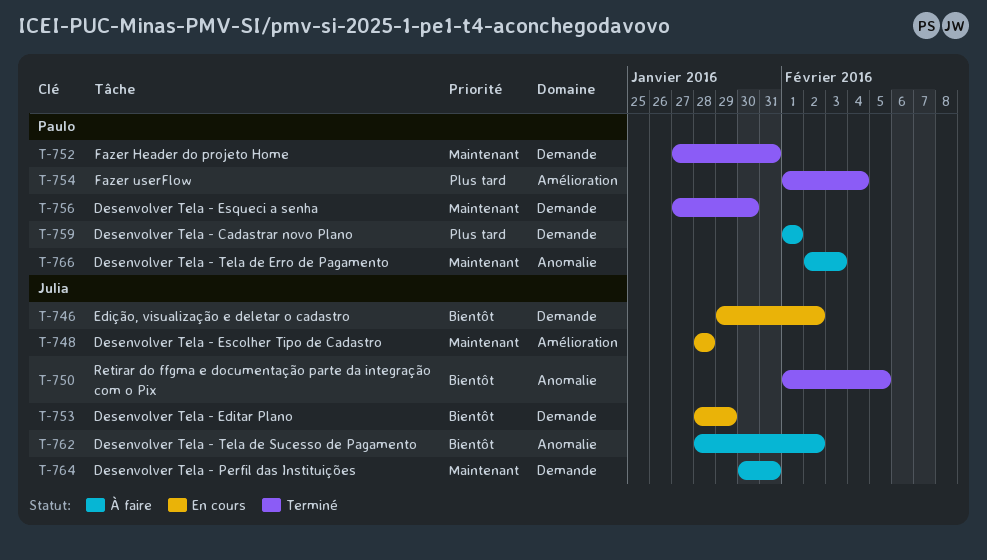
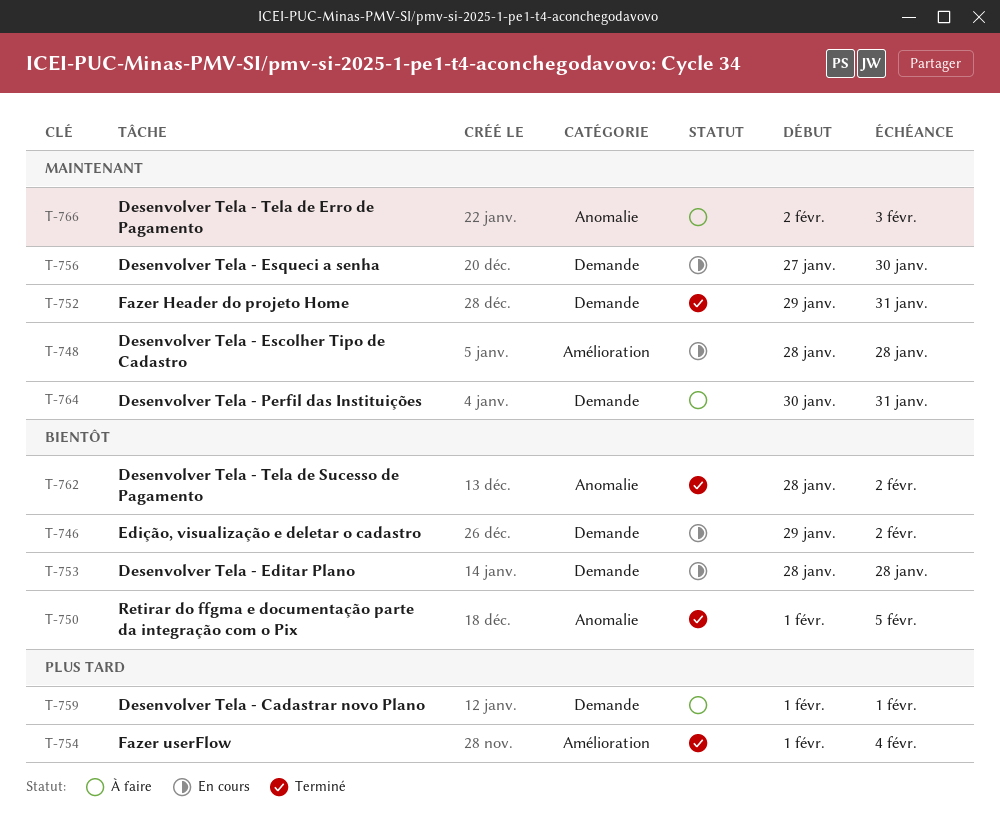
T-752, start: Jan 27 -> Jan 29
T-753, due: Jan 29 -> Jan 28
T-756, status: Terminé -> En cours
T-762, status: À faire -> Terminé

